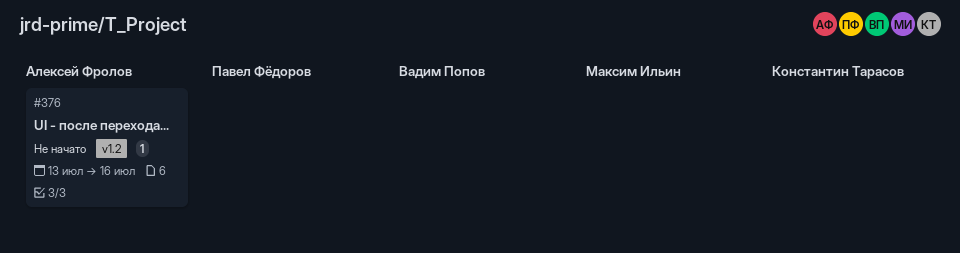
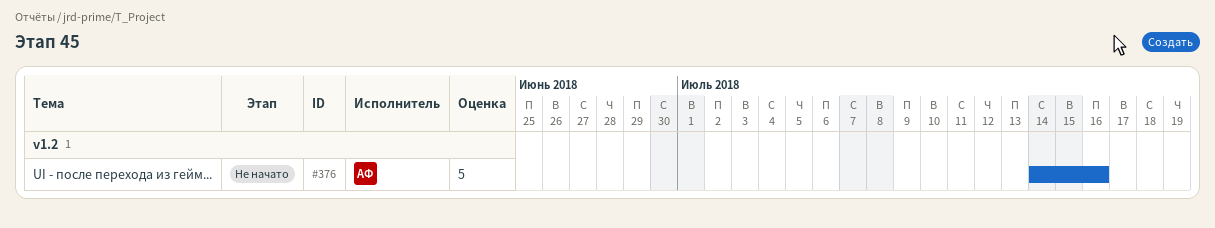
#376, estimate: 1 -> 5
#376, start: Jul 13 -> Jul 14

